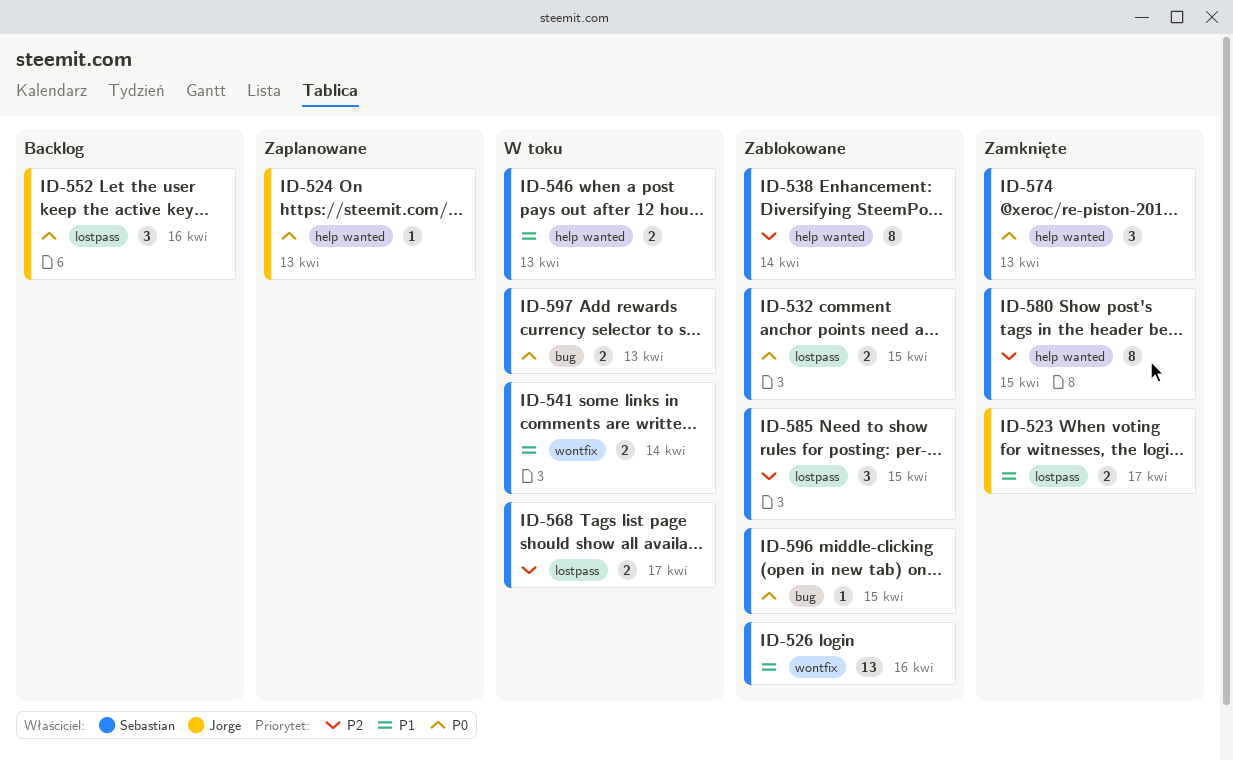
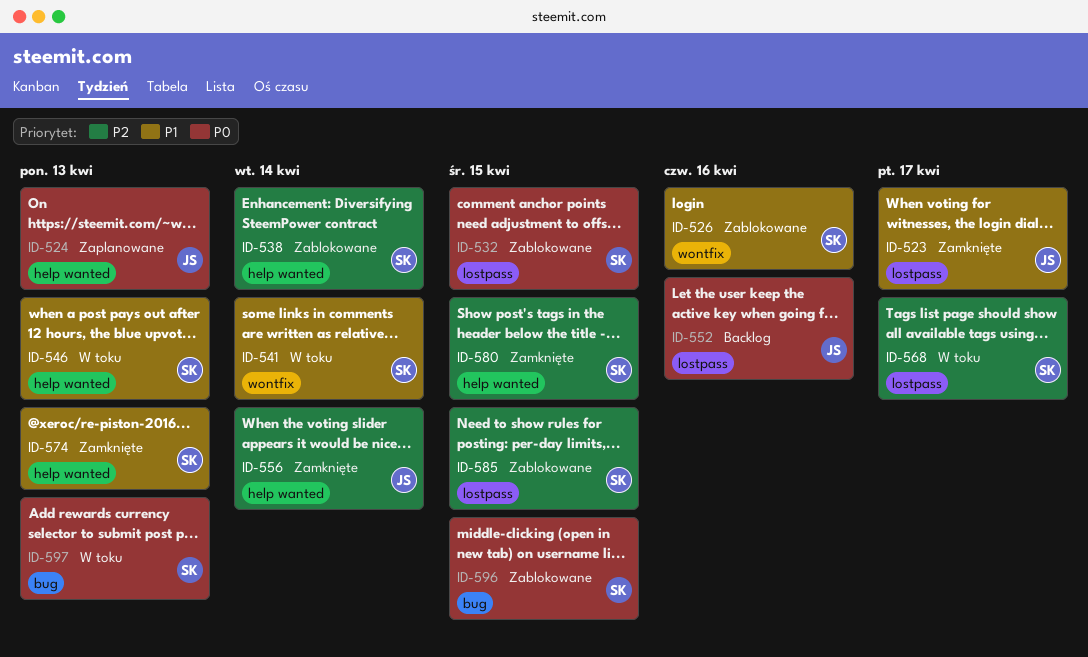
ID-556: none -> present
ID-574, priority: P0 -> P1

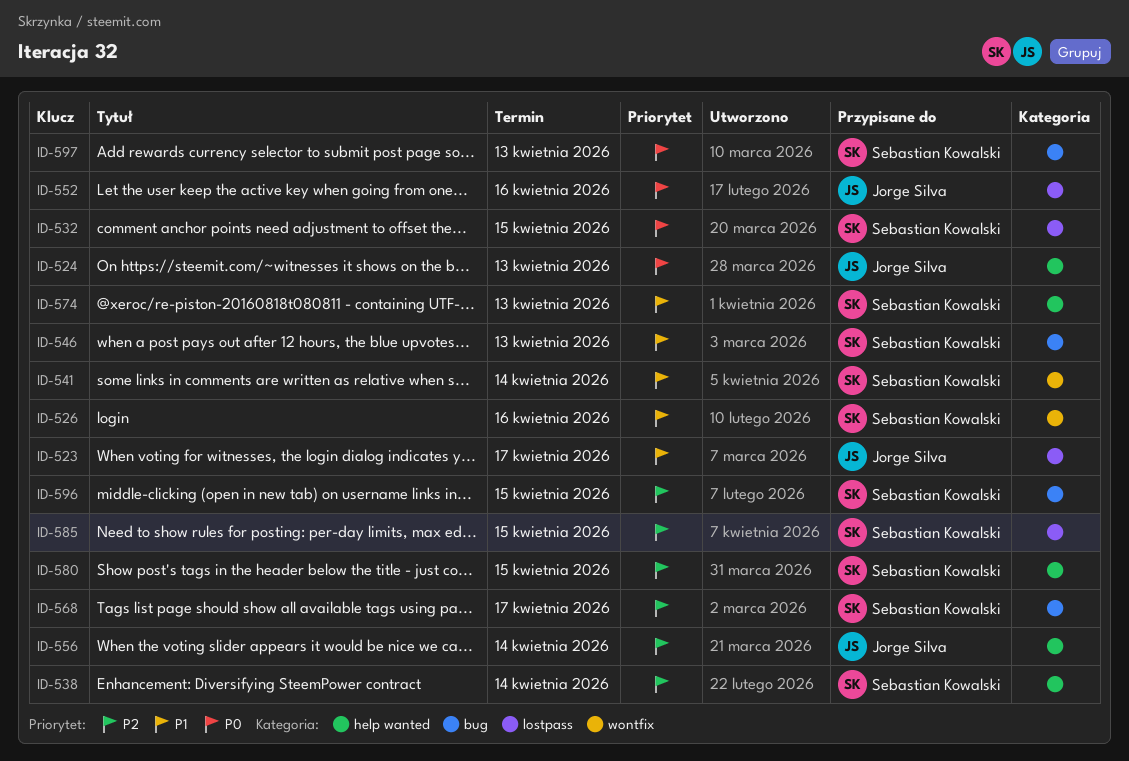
ID-546, label: help wanted -> bug
ID-568, label: lostpass -> bug
ID-596, priority: P0 -> P2

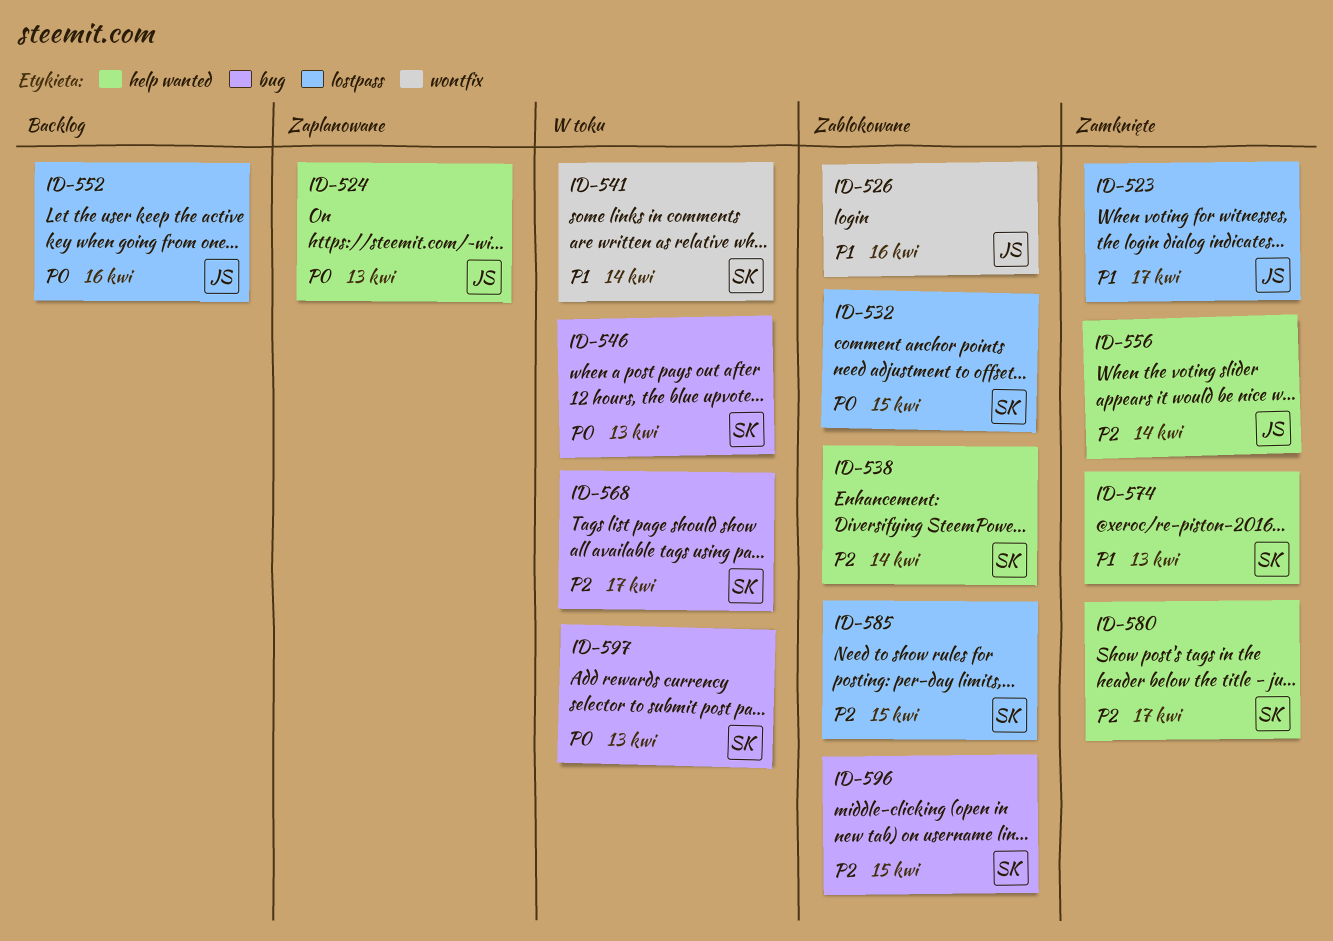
ID-526, owner: Sebastian Kowalski -> Jorge Silva
ID-546, priority: P1 -> P0
ID-580, due: Apr 15 -> Apr 17

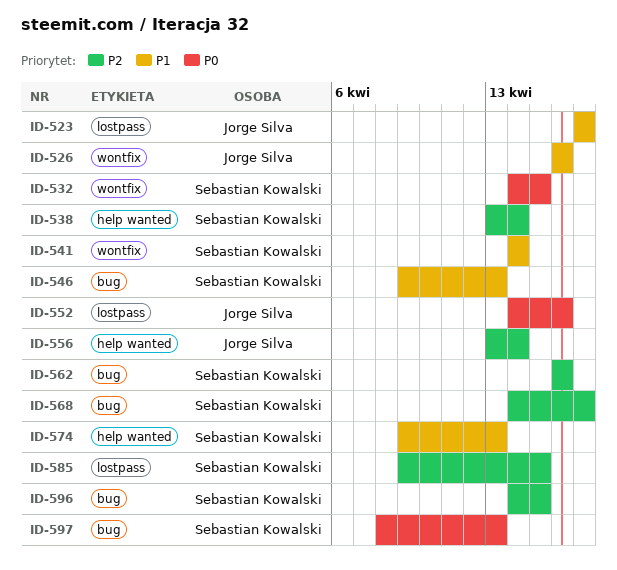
ID-524: present -> none
ID-532, label: lostpass -> wontfix
ID-546, priority: P0 -> P1
ID-562: none -> present
ID-580: present -> none

